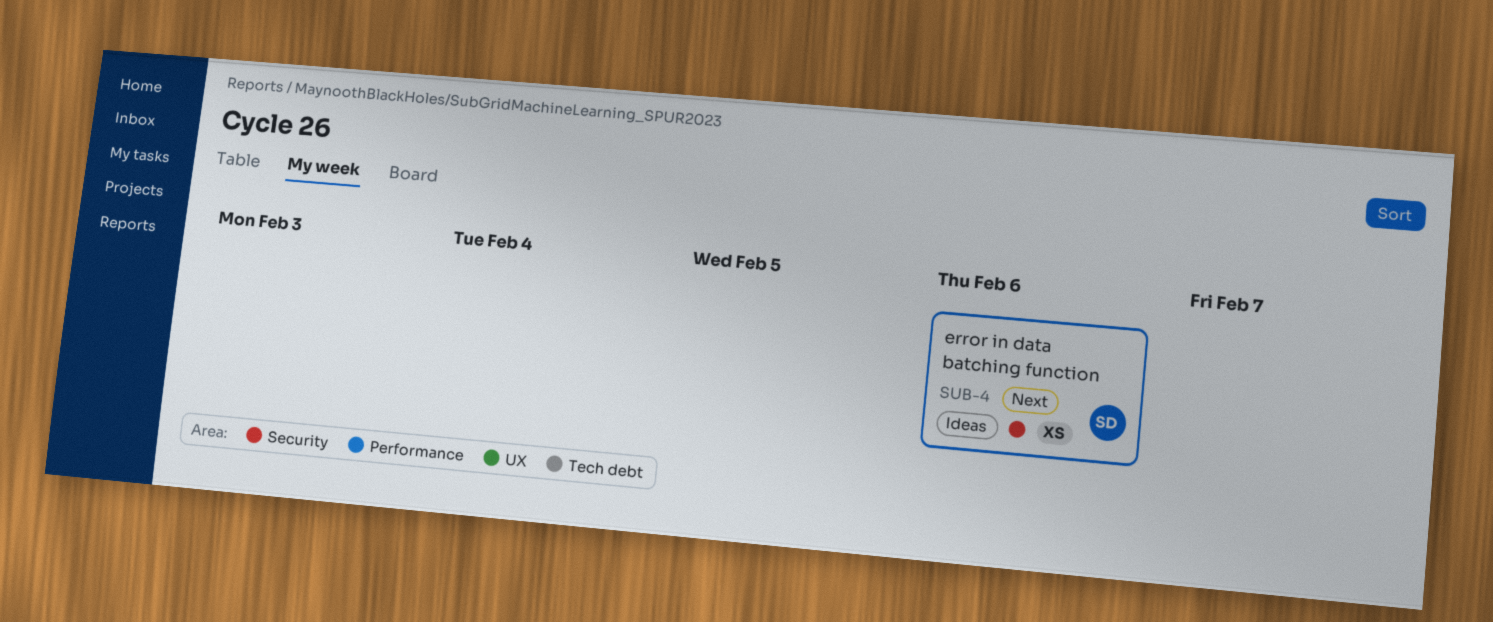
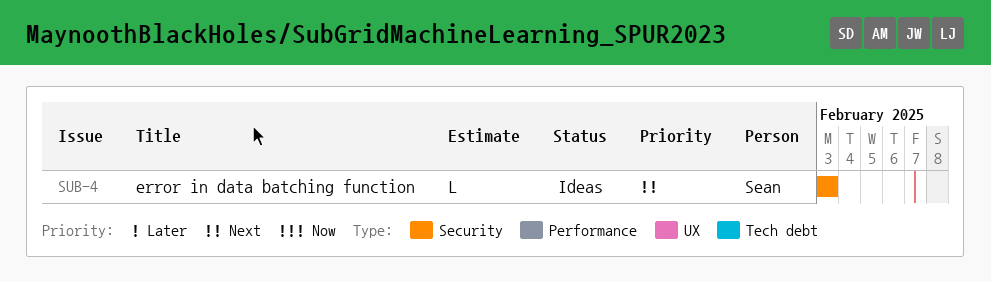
SUB-4, estimate: XS -> L
SUB-4, due: Feb 6 -> Feb 3

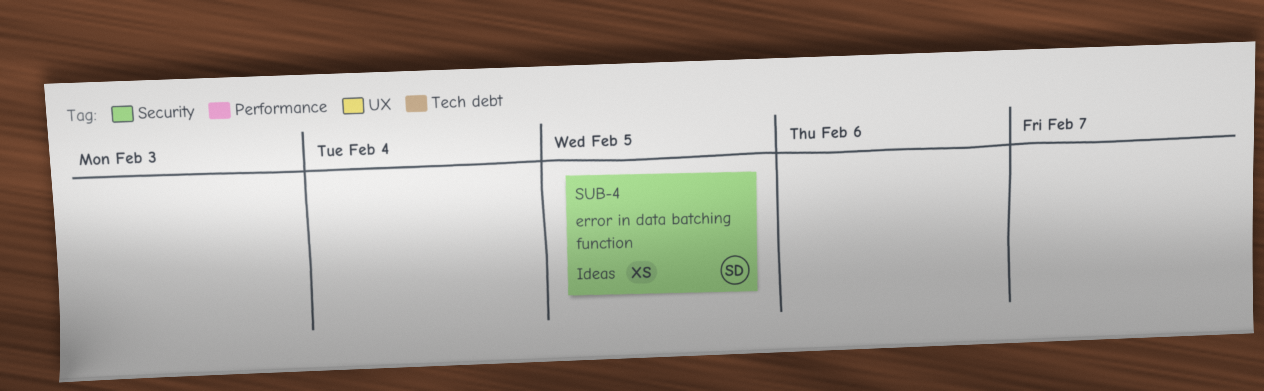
SUB-4, estimate: L -> XS
SUB-4, due: Feb 3 -> Feb 5

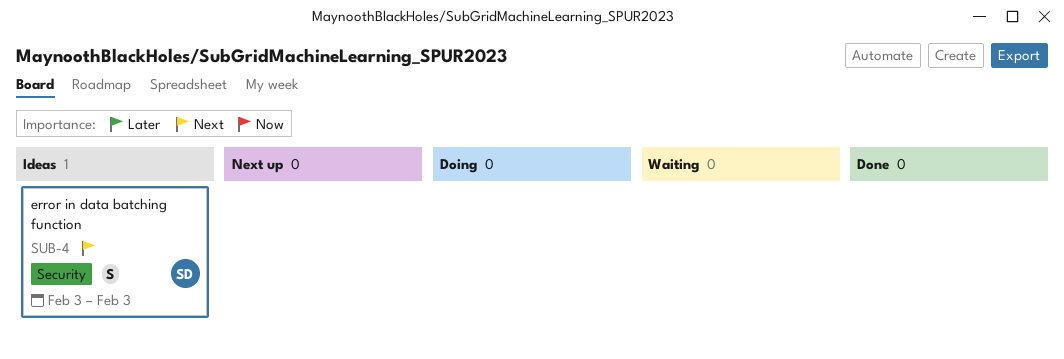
SUB-4, estimate: XS -> S
SUB-4, due: Feb 5 -> Feb 3

